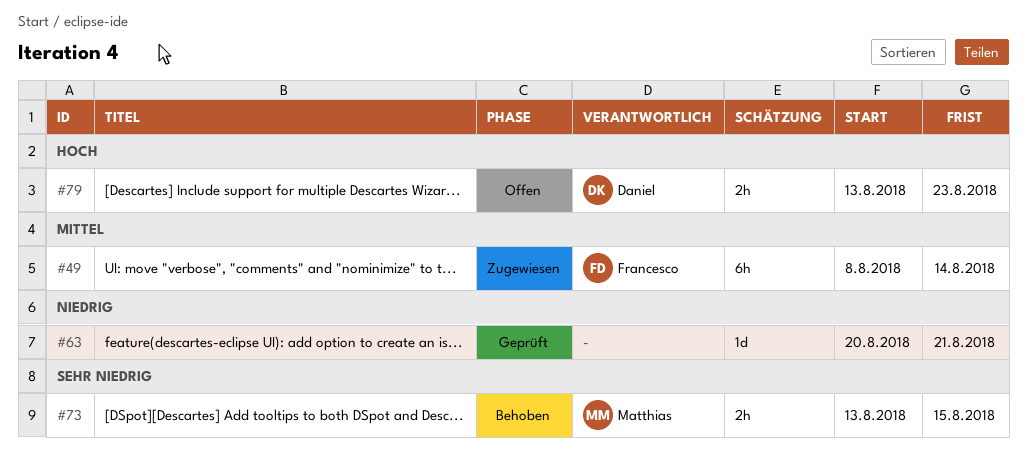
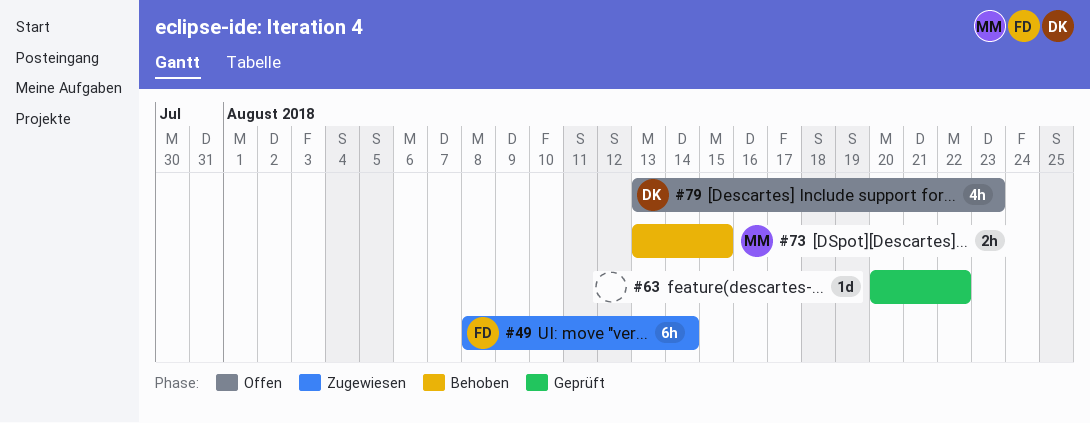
#63, due: Aug 21 -> Aug 22
#79, estimate: 2h -> 4h

